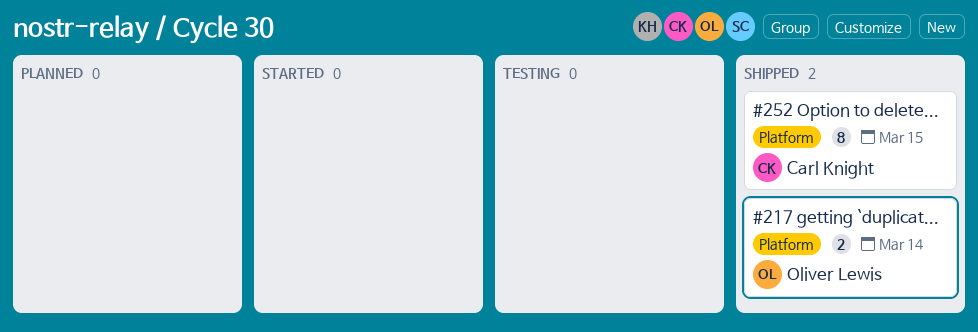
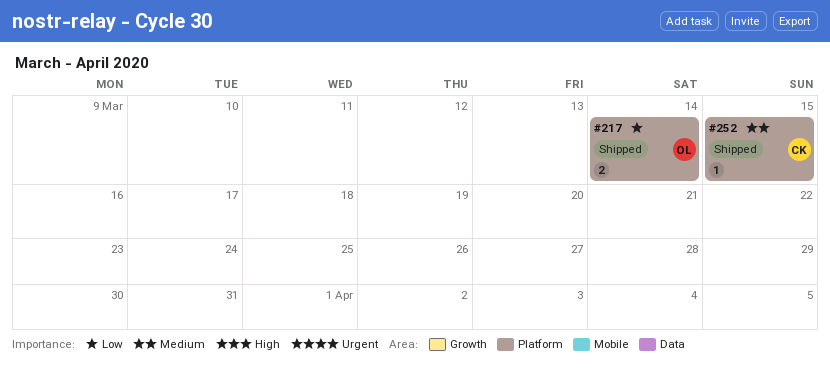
#252, estimate: 8 -> 1

